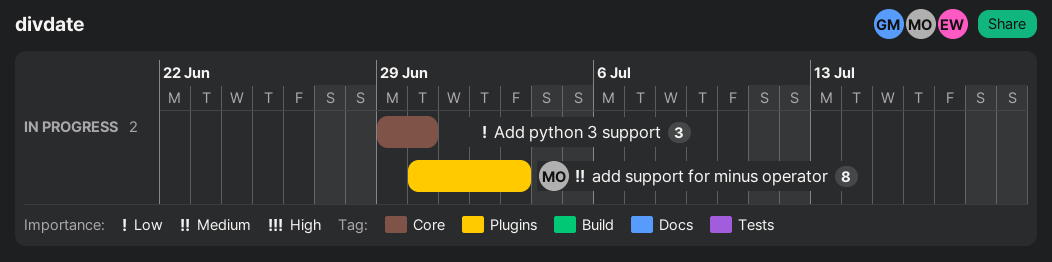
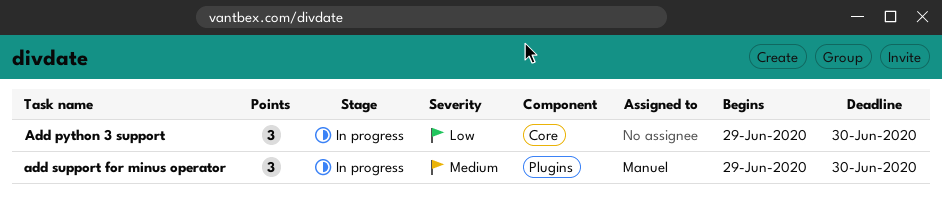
add support for minus operator, estimate: 8 -> 3
add support for minus operator, start: Jun 30 -> Jun 29
add support for minus operator, due: Jul 3 -> Jun 30

